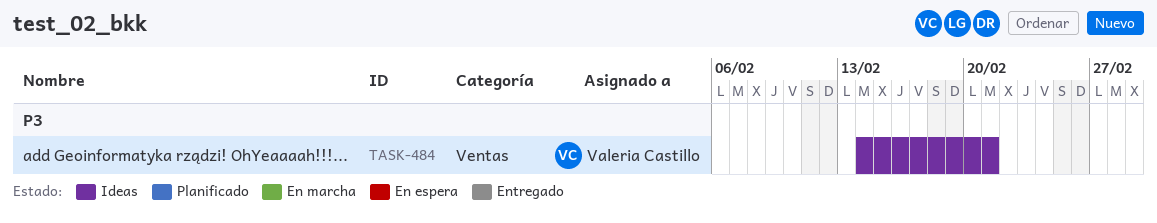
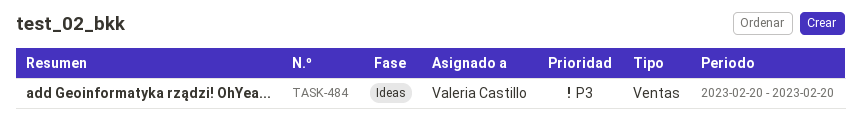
TASK-484, start: Feb 14 -> Feb 20
TASK-484, due: Feb 21 -> Feb 20

